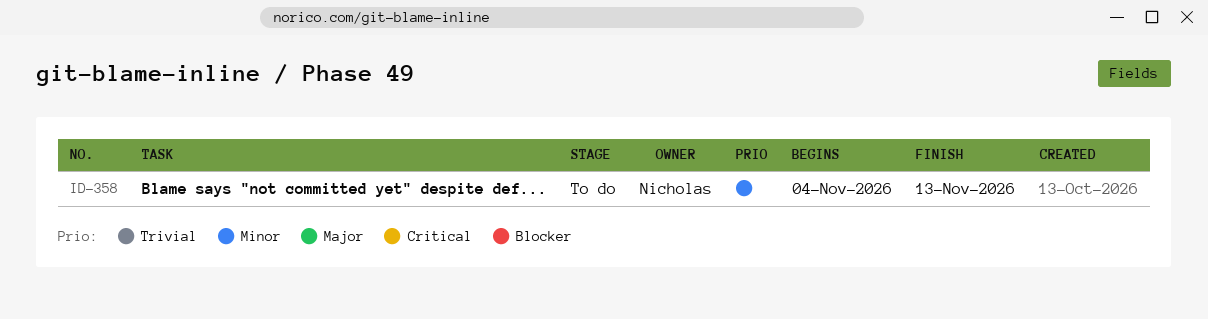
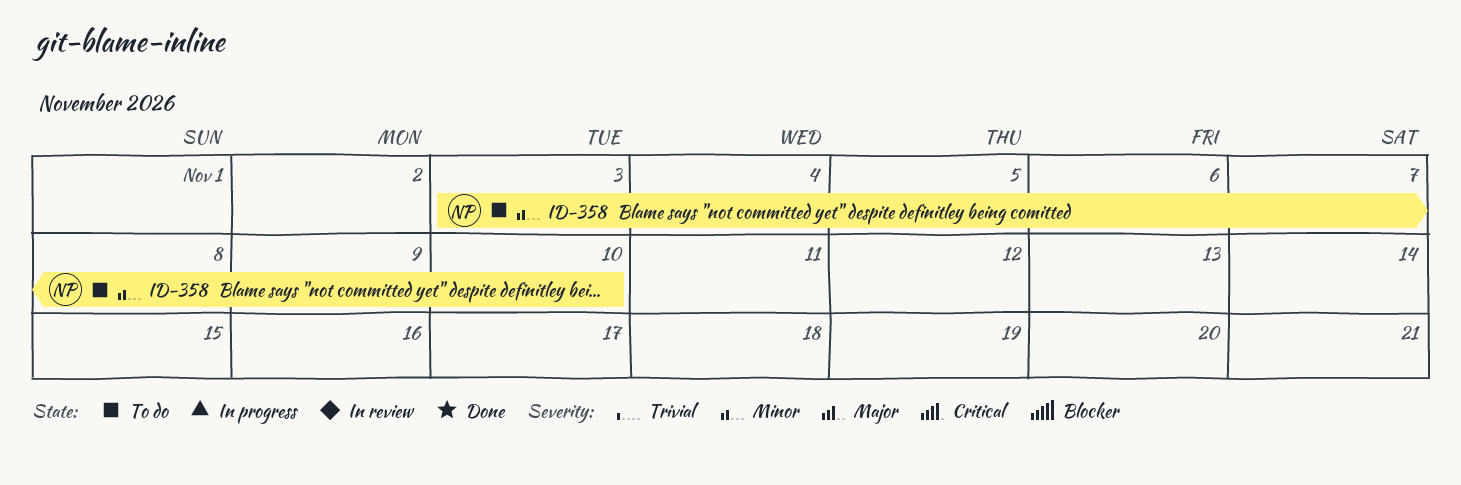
ID-358, start: Nov 4 -> Nov 3
ID-358, due: Nov 13 -> Nov 10

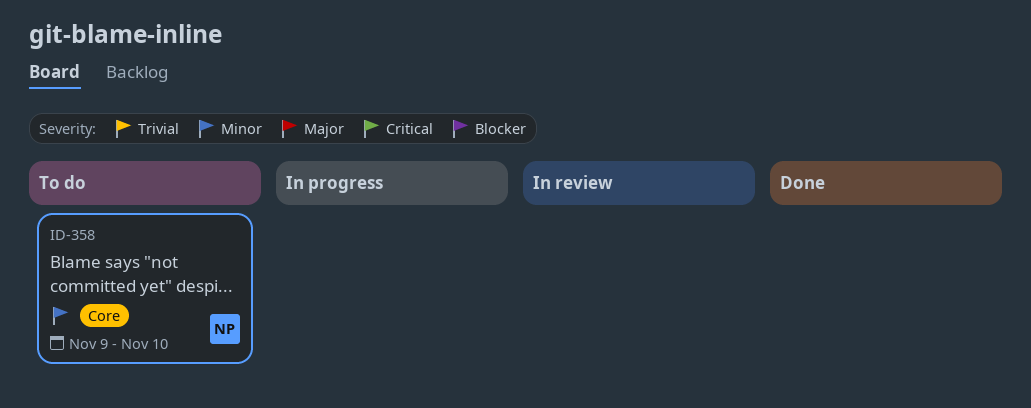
ID-358, start: Nov 3 -> Nov 9

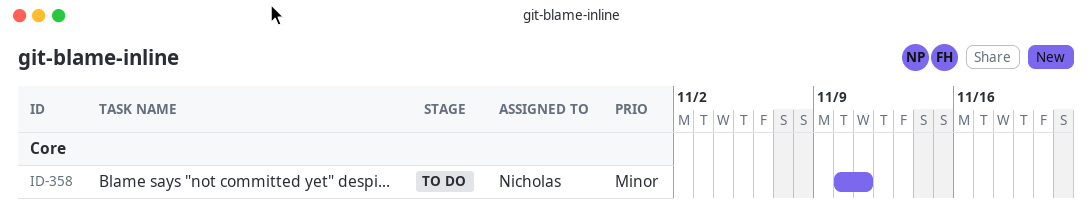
ID-358, start: Nov 9 -> Nov 10
ID-358, due: Nov 10 -> Nov 11

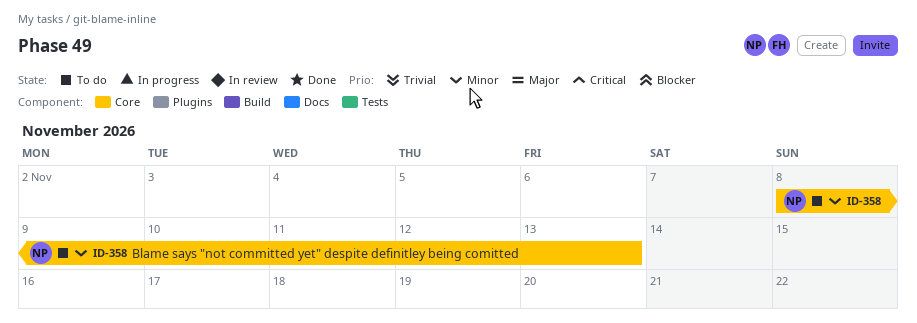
ID-358, start: Nov 10 -> Nov 8
ID-358, due: Nov 11 -> Nov 13

